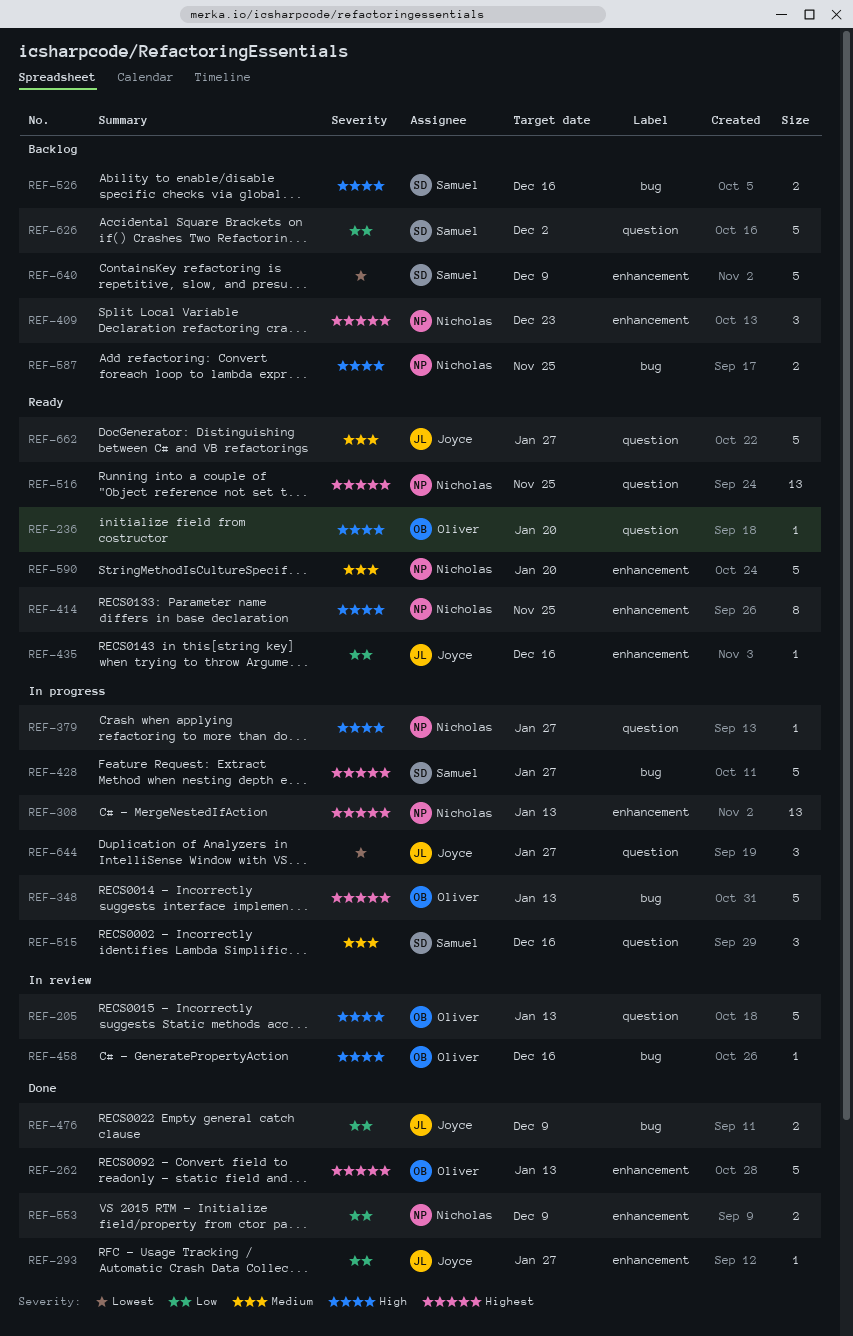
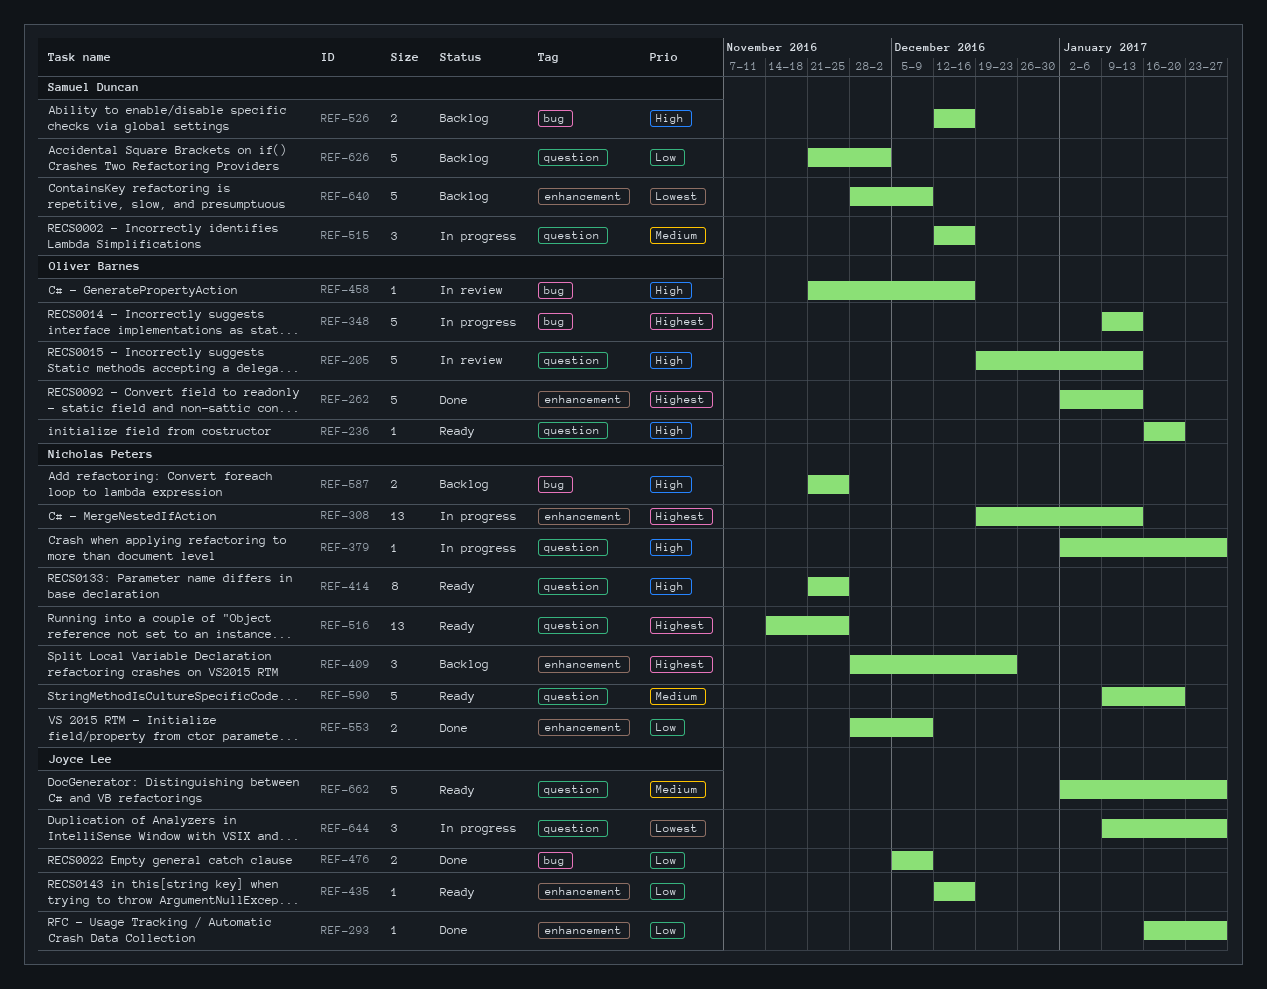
REF-414, label: enhancement -> question
REF-428: present -> none
REF-590, label: enhancement -> question

